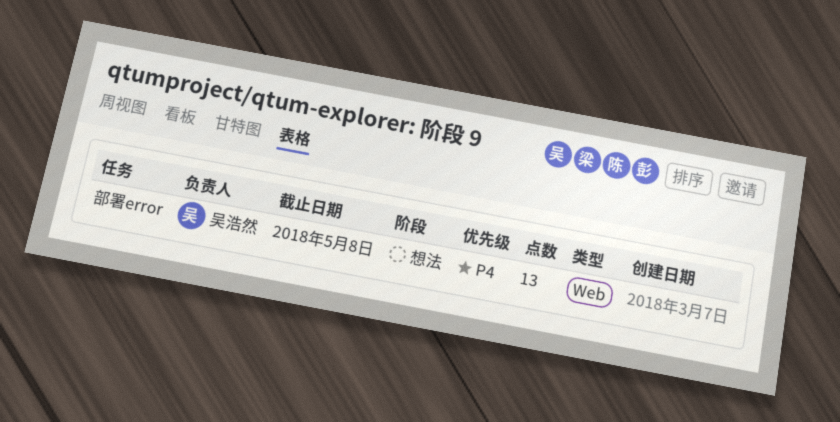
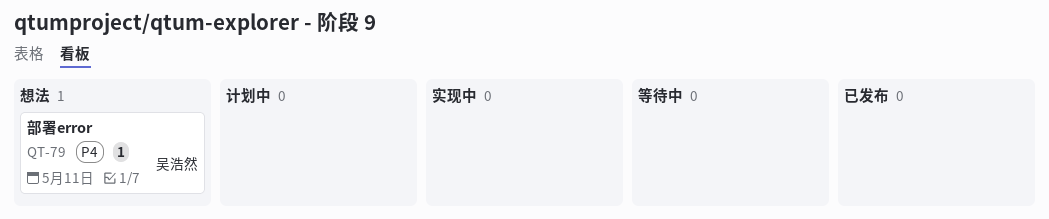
部署error, estimate: 13 -> 1
部署error, due: May 8 -> May 11

